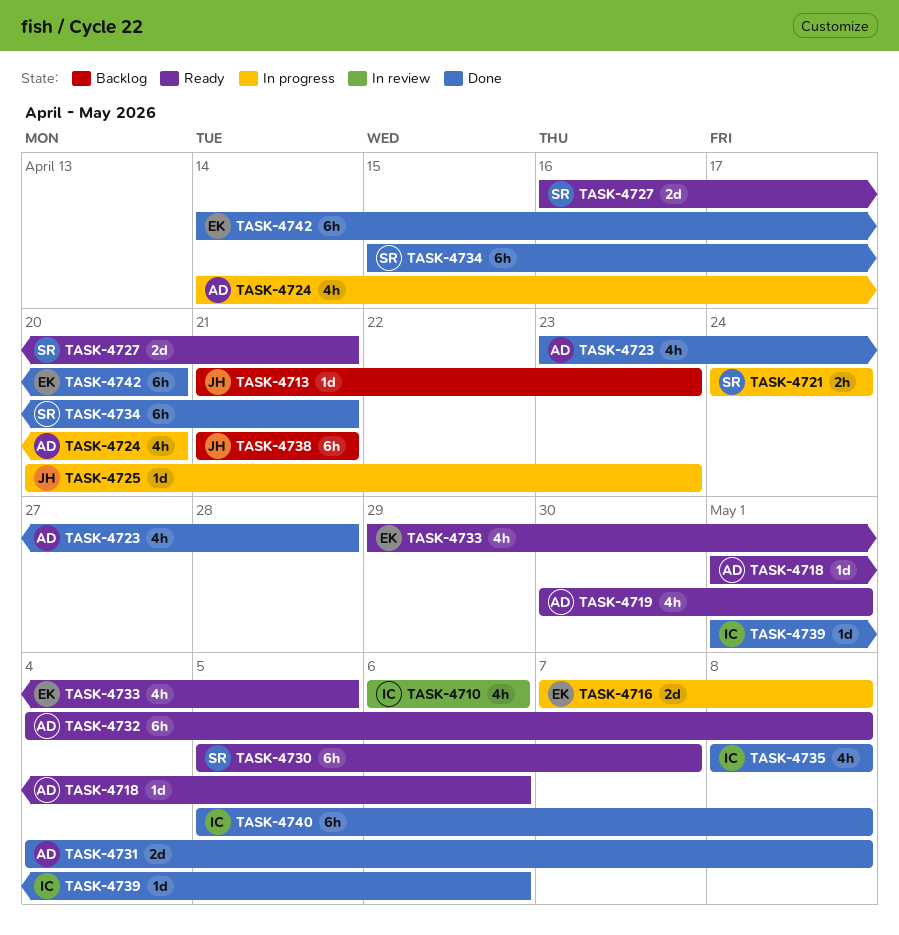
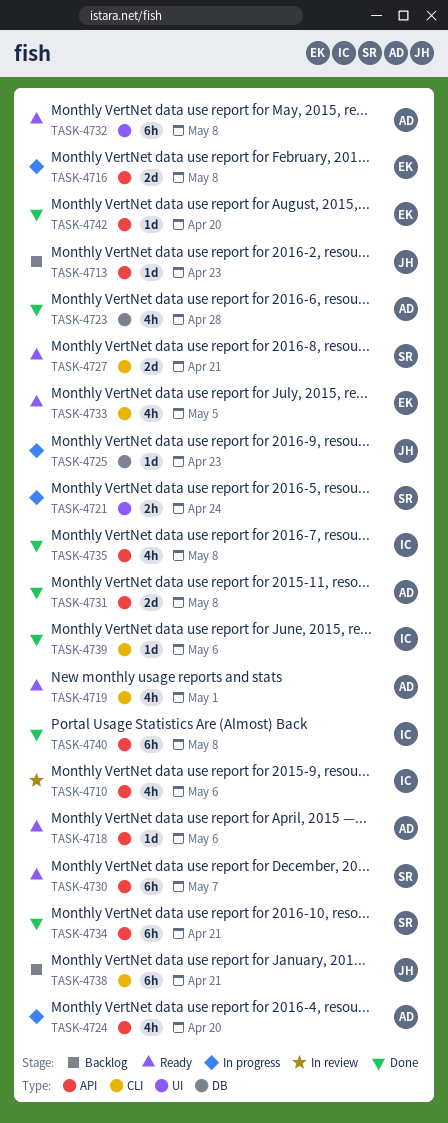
TASK-4742, estimate: 6h -> 1d

